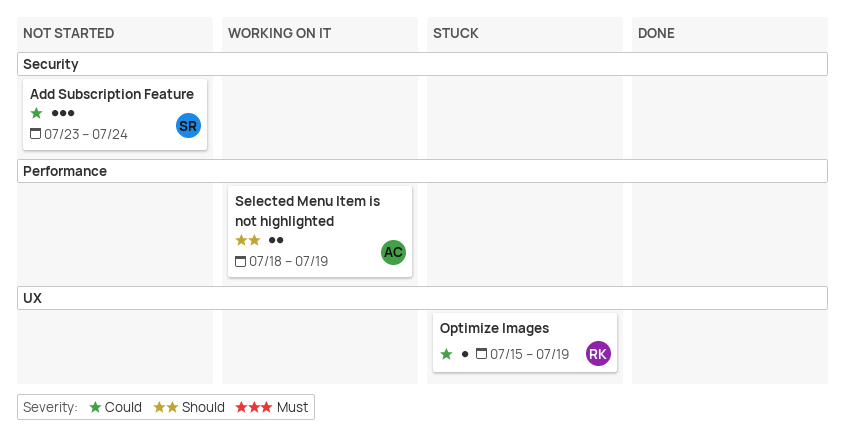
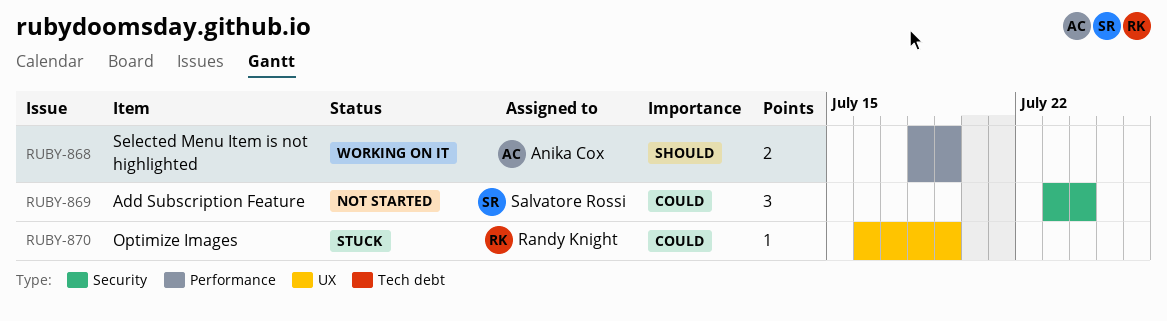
Optimize Images, start: Jul 15 -> Jul 16

